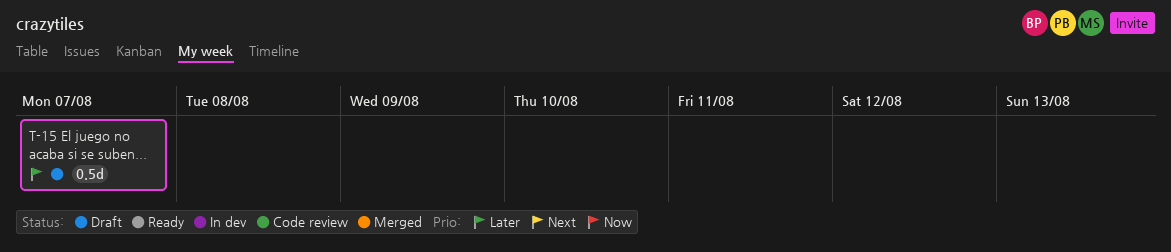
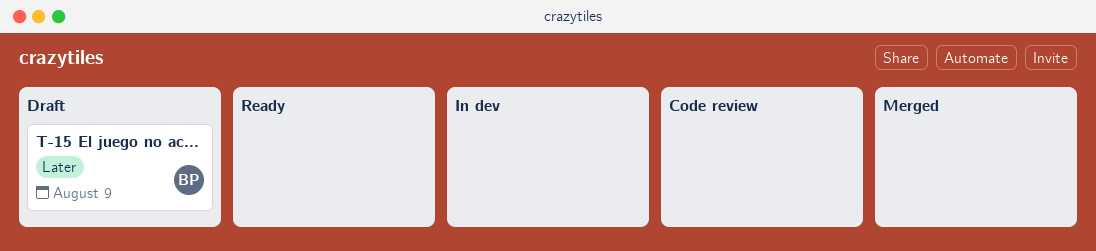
T-15, due: Aug 7 -> Aug 9

